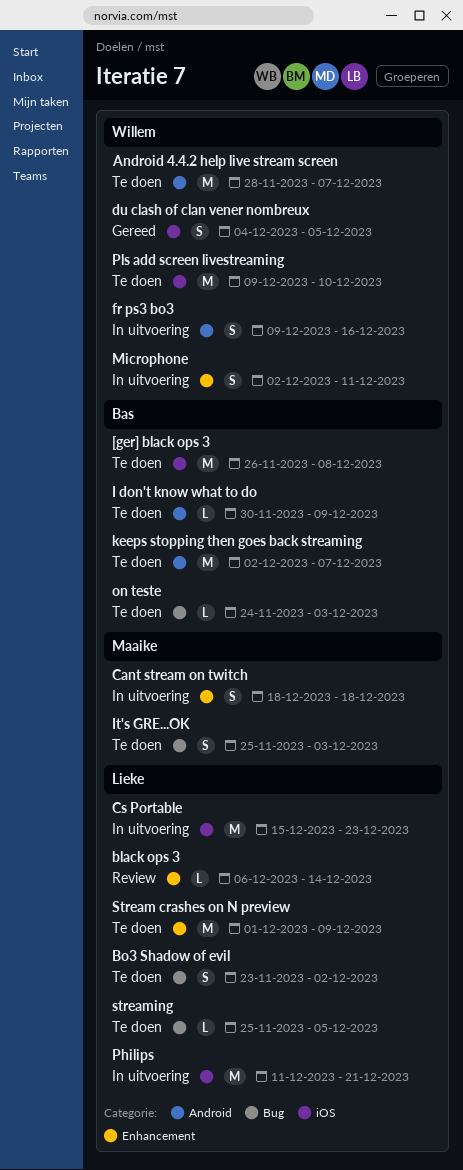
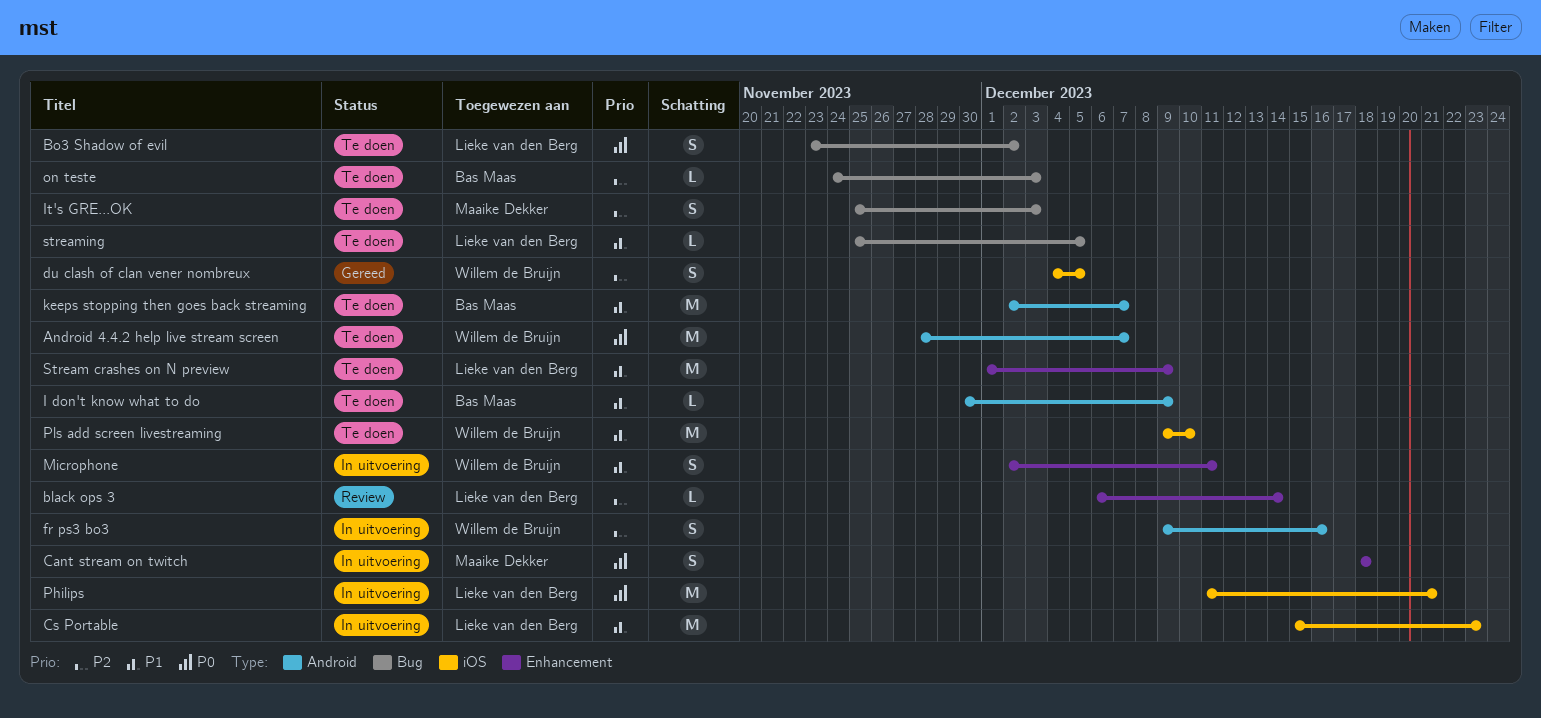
[ger] black ops 3: present -> none

